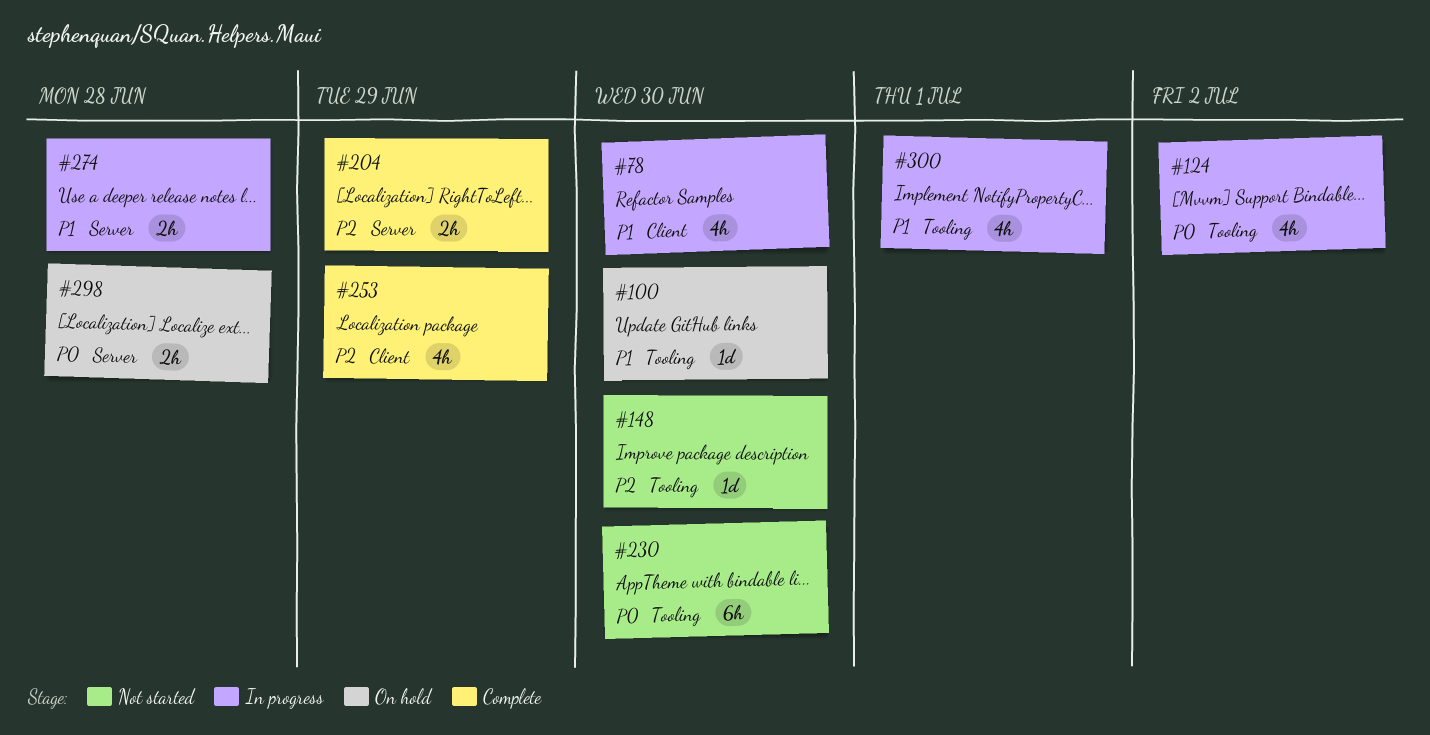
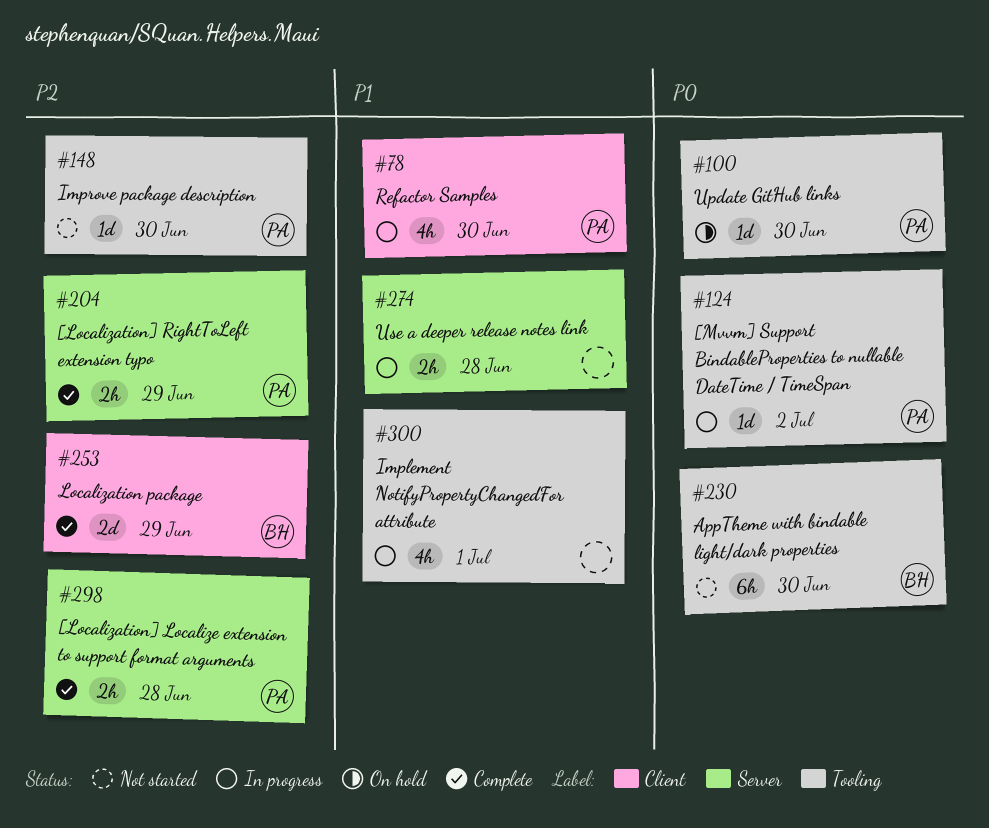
#100, priority: P1 -> P0
#124, estimate: 4h -> 1d
#253, estimate: 4h -> 2d
#298, status: On hold -> Complete
#298, priority: P0 -> P2

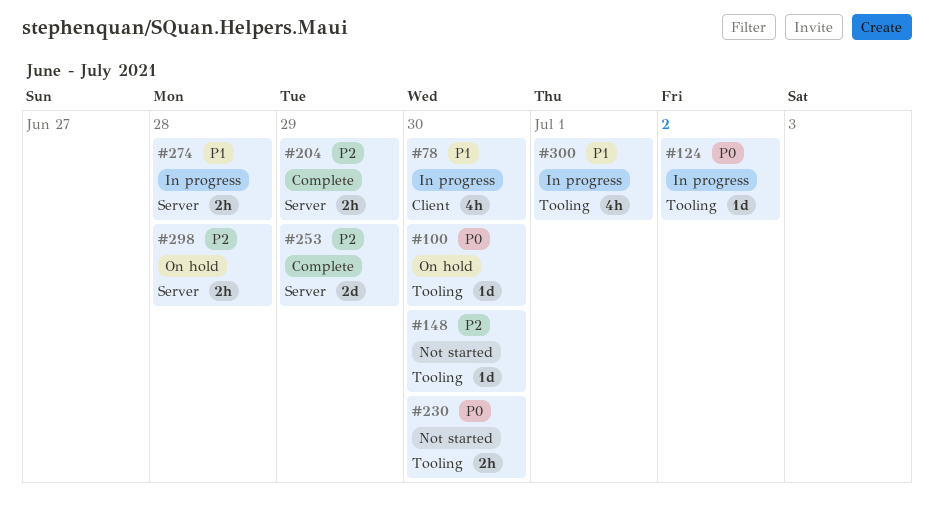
#230, estimate: 6h -> 2h
#253, label: Client -> Server
#298, status: Complete -> On hold

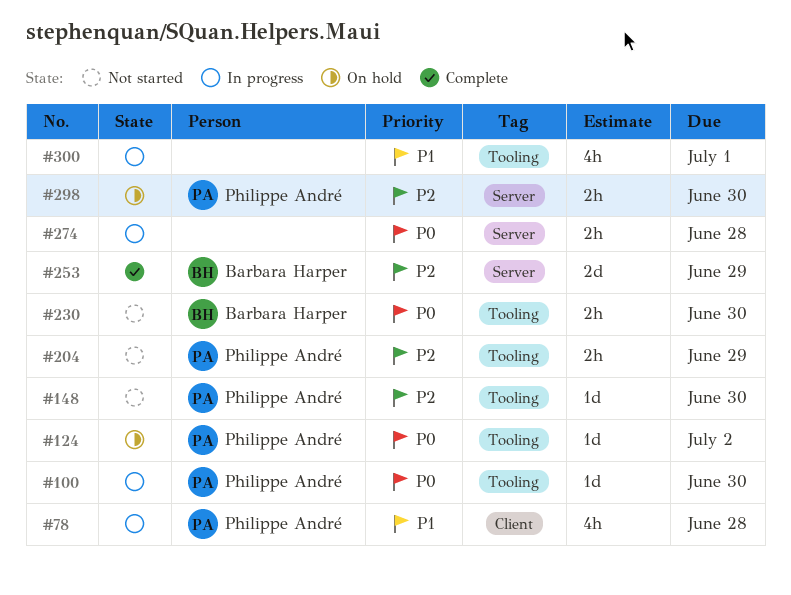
#78, due: Jun 30 -> Jun 28
#100, status: On hold -> In progress
#124, status: In progress -> On hold
#204, status: Complete -> Not started
#204, label: Server -> Tooling
#274, priority: P1 -> P0
#298, due: Jun 28 -> Jun 30

